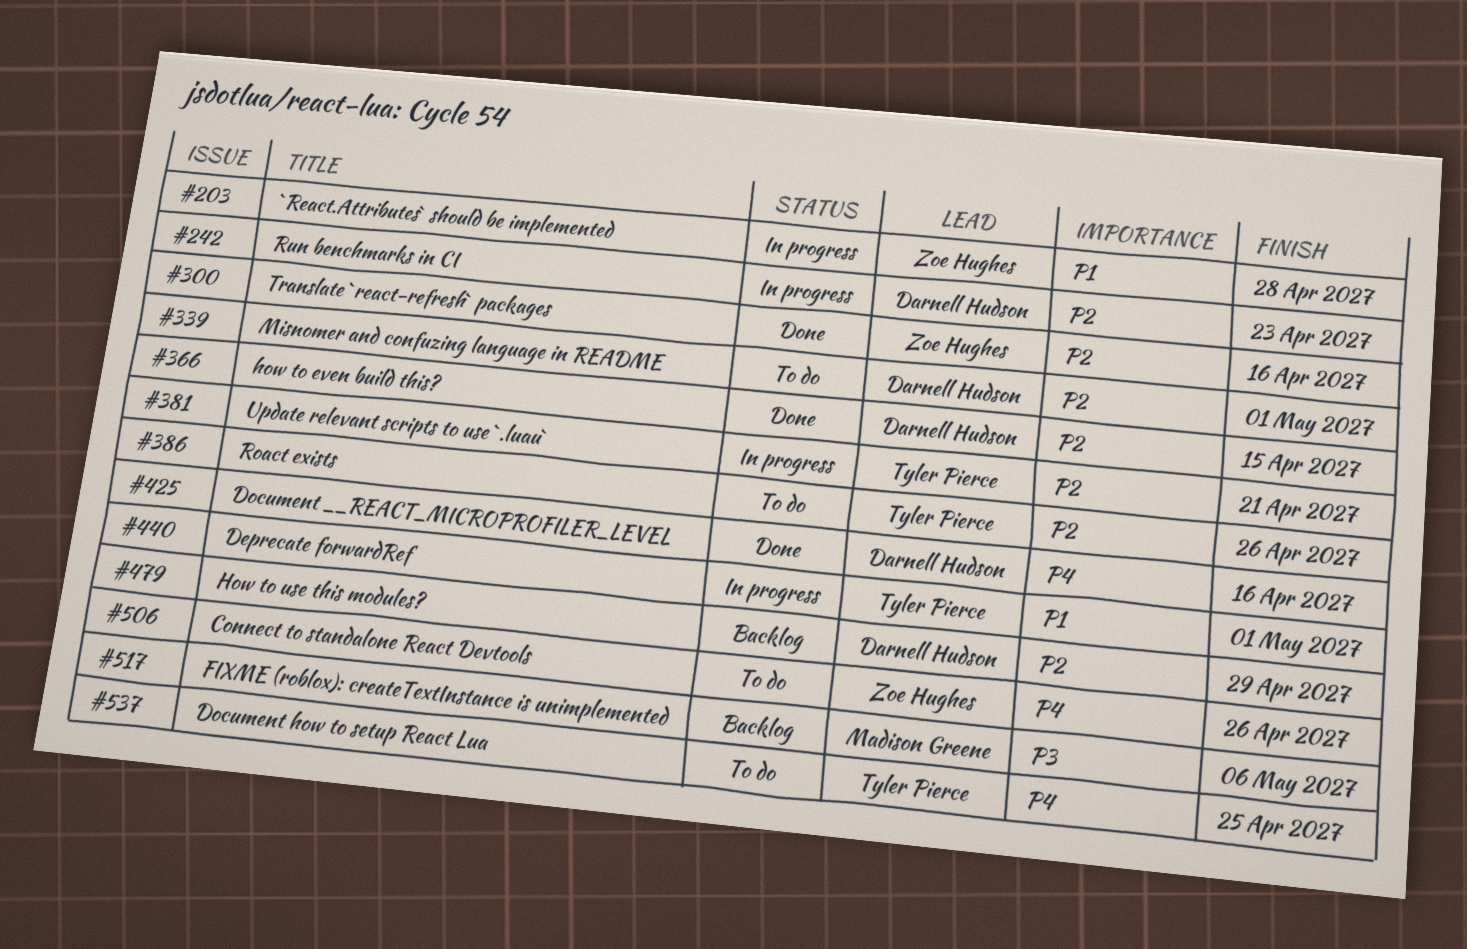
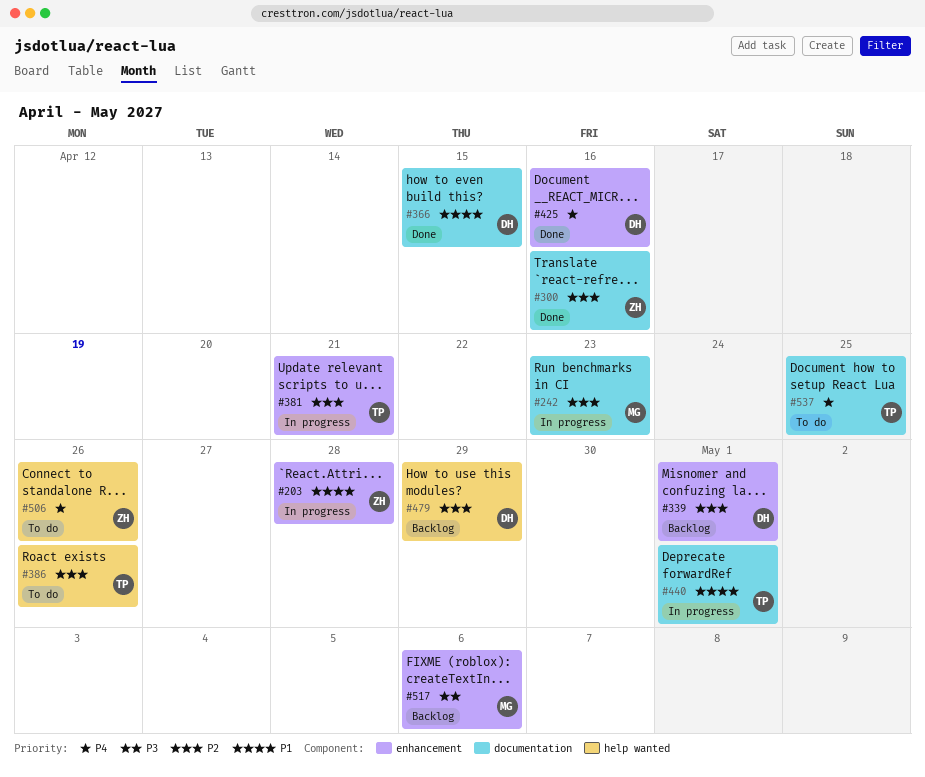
#242, owner: Darnell Hudson -> Madison Greene
#339, status: To do -> Backlog
#366, priority: P2 -> P1

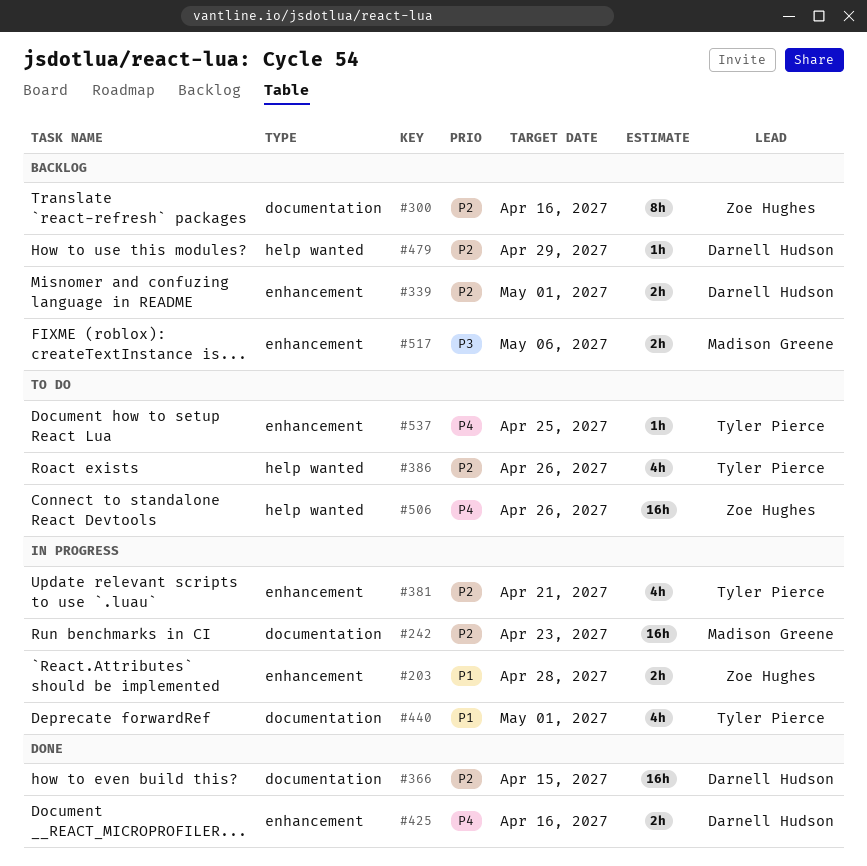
#300, status: Done -> Backlog
#366, priority: P1 -> P2
#537, label: documentation -> enhancement

